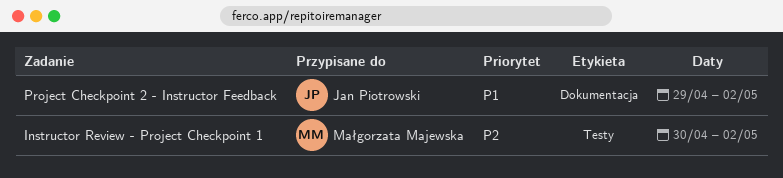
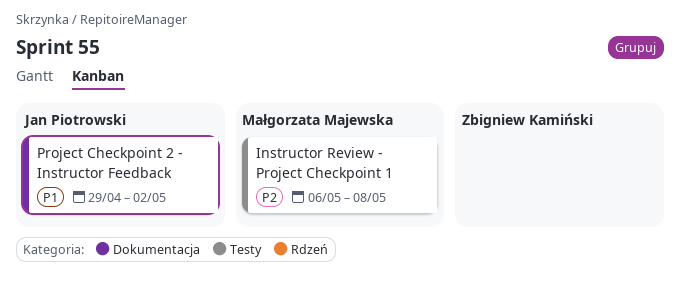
Instructor Review - Project Checkpoint 1, start: Apr 30 -> May 6
Instructor Review - Project Checkpoint 1, due: May 2 -> May 8

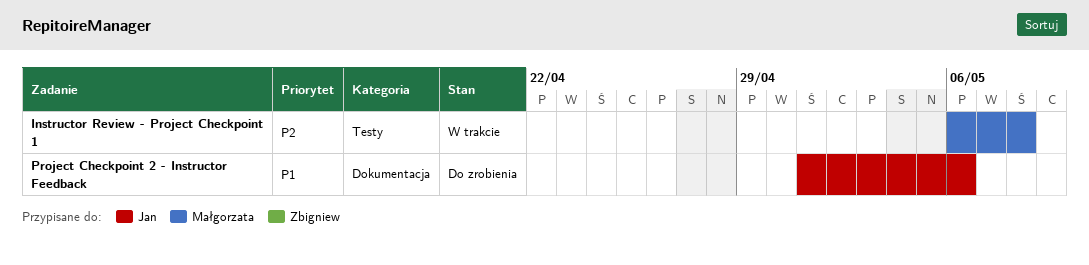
Project Checkpoint 2 - Instructor Feedback, start: Apr 29 -> May 1
Project Checkpoint 2 - Instructor Feedback, due: May 2 -> May 6

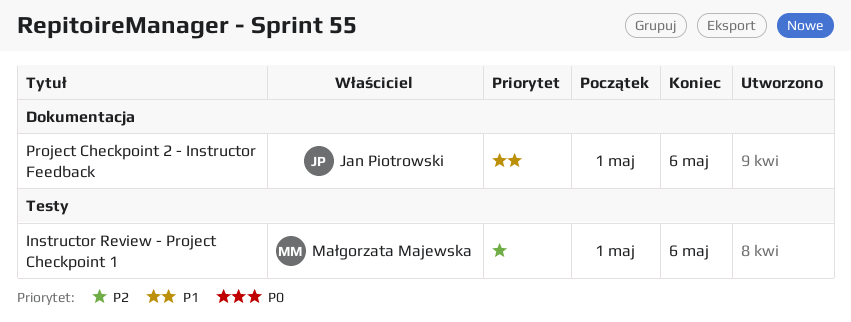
Instructor Review - Project Checkpoint 1, start: May 6 -> May 1
Instructor Review - Project Checkpoint 1, due: May 8 -> May 6

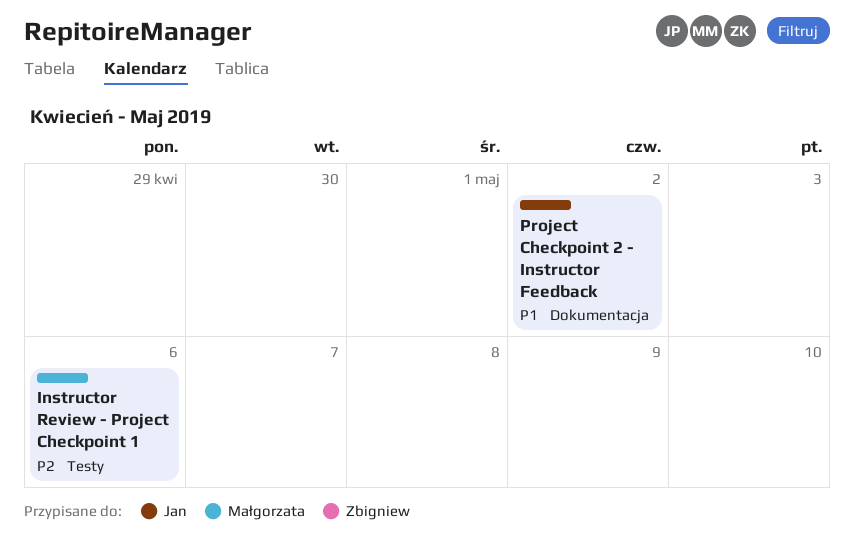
Project Checkpoint 2 - Instructor Feedback, due: May 6 -> May 2

